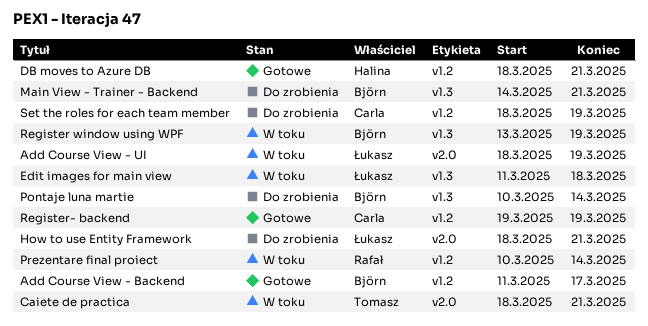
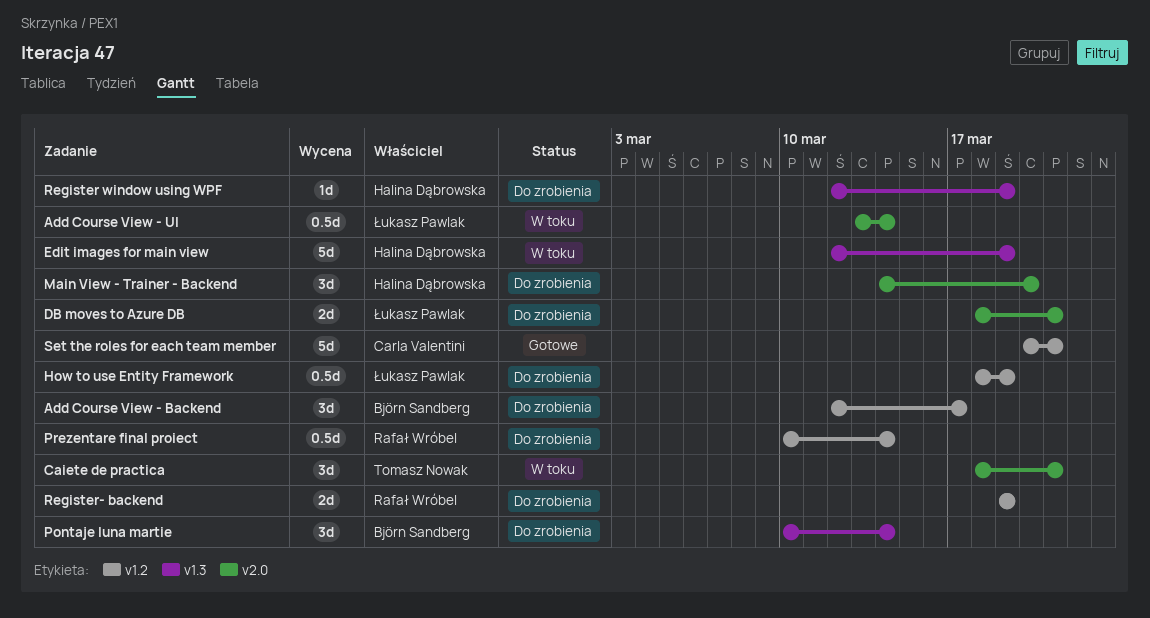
Add Course View - Backend, status: Gotowe -> Do zrobienia
Add Course View - Backend, start: Mar 11 -> Mar 12
Add Course View - UI, start: Mar 18 -> Mar 13
Add Course View - UI, due: Mar 19 -> Mar 14
DB moves to Azure DB, status: Gotowe -> Do zrobienia
DB moves to Azure DB, owner: Halina Dąbrowska -> Łukasz Pawlak
DB moves to Azure DB, label: v1.2 -> v2.0
Edit images for main view, owner: Łukasz Pawlak -> Halina Dąbrowska
Edit images for main view, start: Mar 11 -> Mar 12
Edit images for main view, due: Mar 18 -> Mar 19
How to use Entity Framework, label: v2.0 -> v1.2
How to use Entity Framework, due: Mar 21 -> Mar 19
Main View - Trainer - Backend, owner: Björn Sandberg -> Halina Dąbrowska
Main View - Trainer - Backend, label: v1.3 -> v2.0
Main View - Trainer - Backend, due: Mar 21 -> Mar 20
Prezentare final proiect, status: W toku -> Do zrobienia
Register window using WPF, status: W toku -> Do zrobienia
Register window using WPF, owner: Björn Sandberg -> Halina Dąbrowska
Register window using WPF, start: Mar 13 -> Mar 12
Register- backend, status: Gotowe -> Do zrobienia
Register- backend, owner: Carla Valentini -> Rafał Wróbel
Set the roles for each team member, status: Do zrobienia -> Gotowe
Set the roles for each team member, start: Mar 18 -> Mar 20
Set the roles for each team member, due: Mar 19 -> Mar 21

